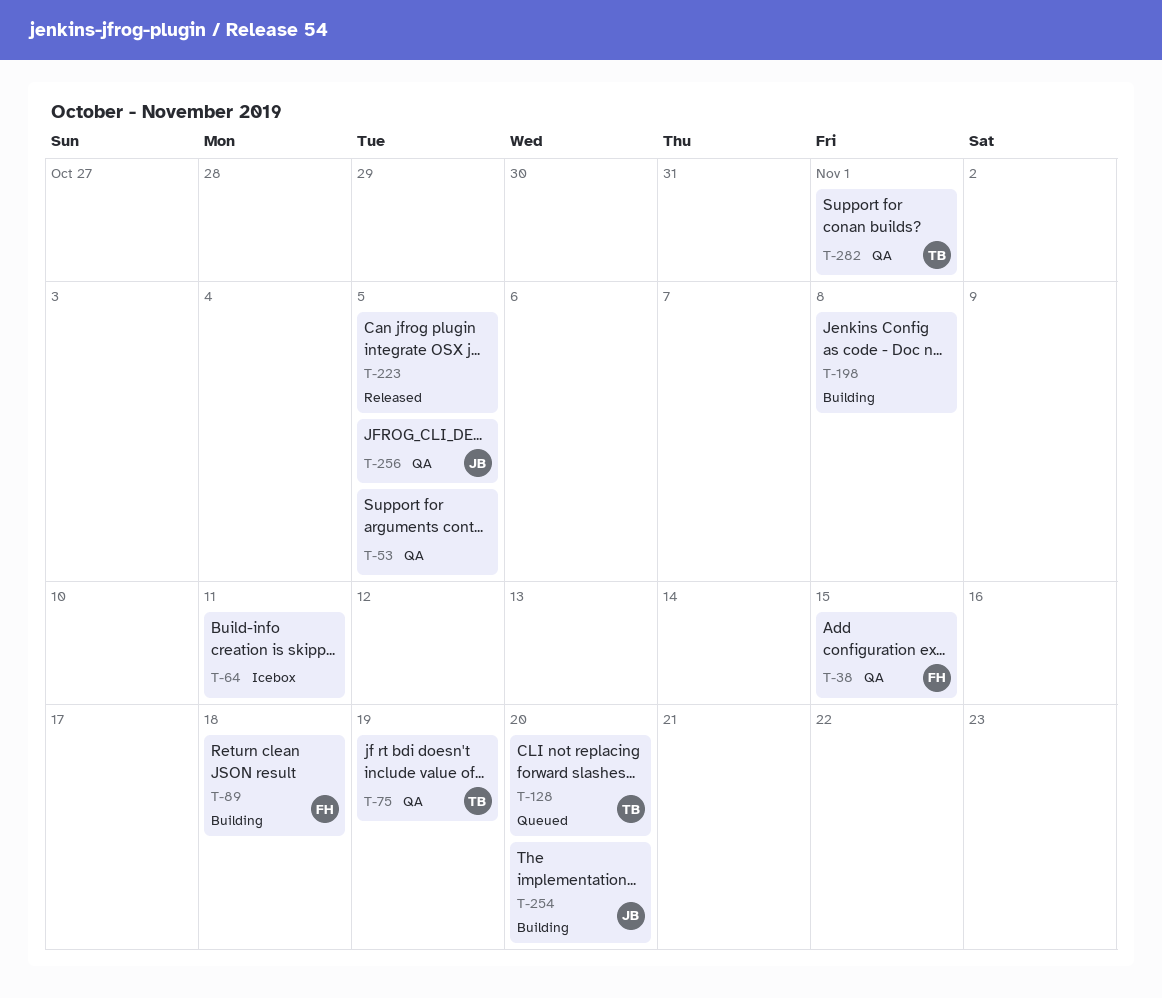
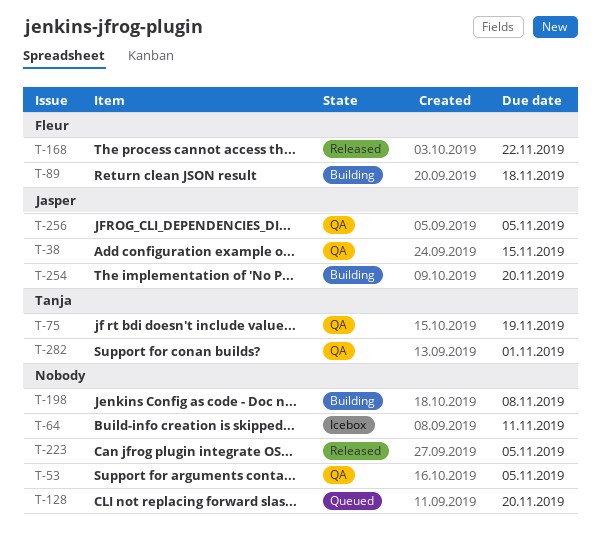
T-38, owner: Fleur -> Jasper
T-128, owner: Tanja -> none
T-168: none -> present

